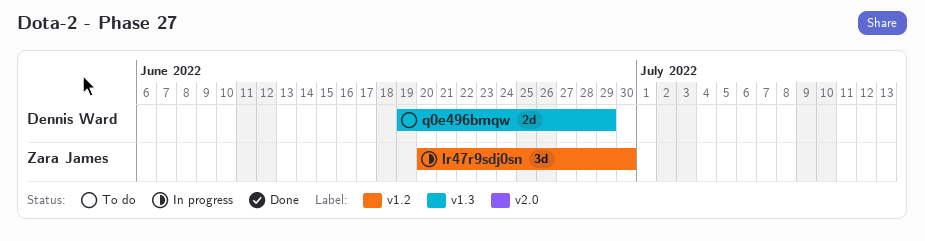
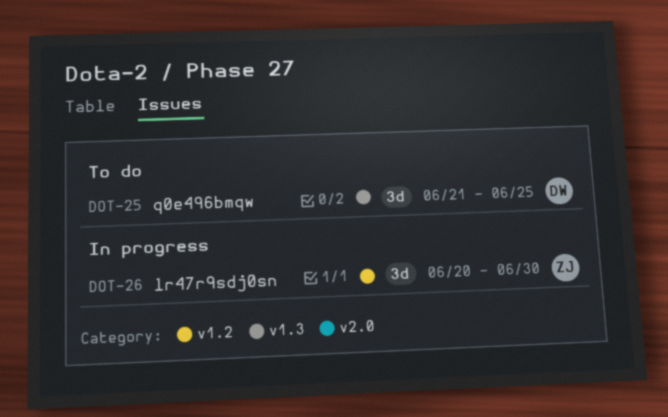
q0e496bmqw, estimate: 2d -> 3d
q0e496bmqw, start: Jun 19 -> Jun 21
q0e496bmqw, due: Jun 29 -> Jun 25

